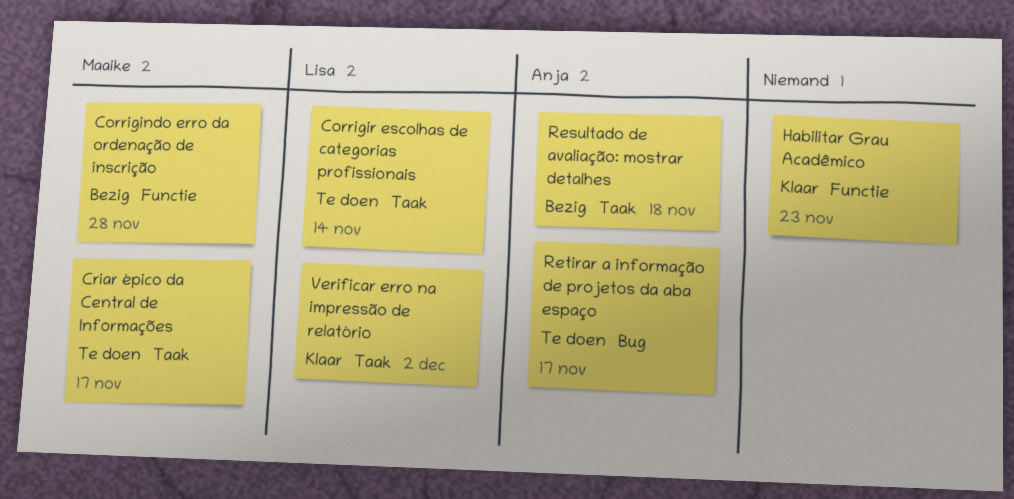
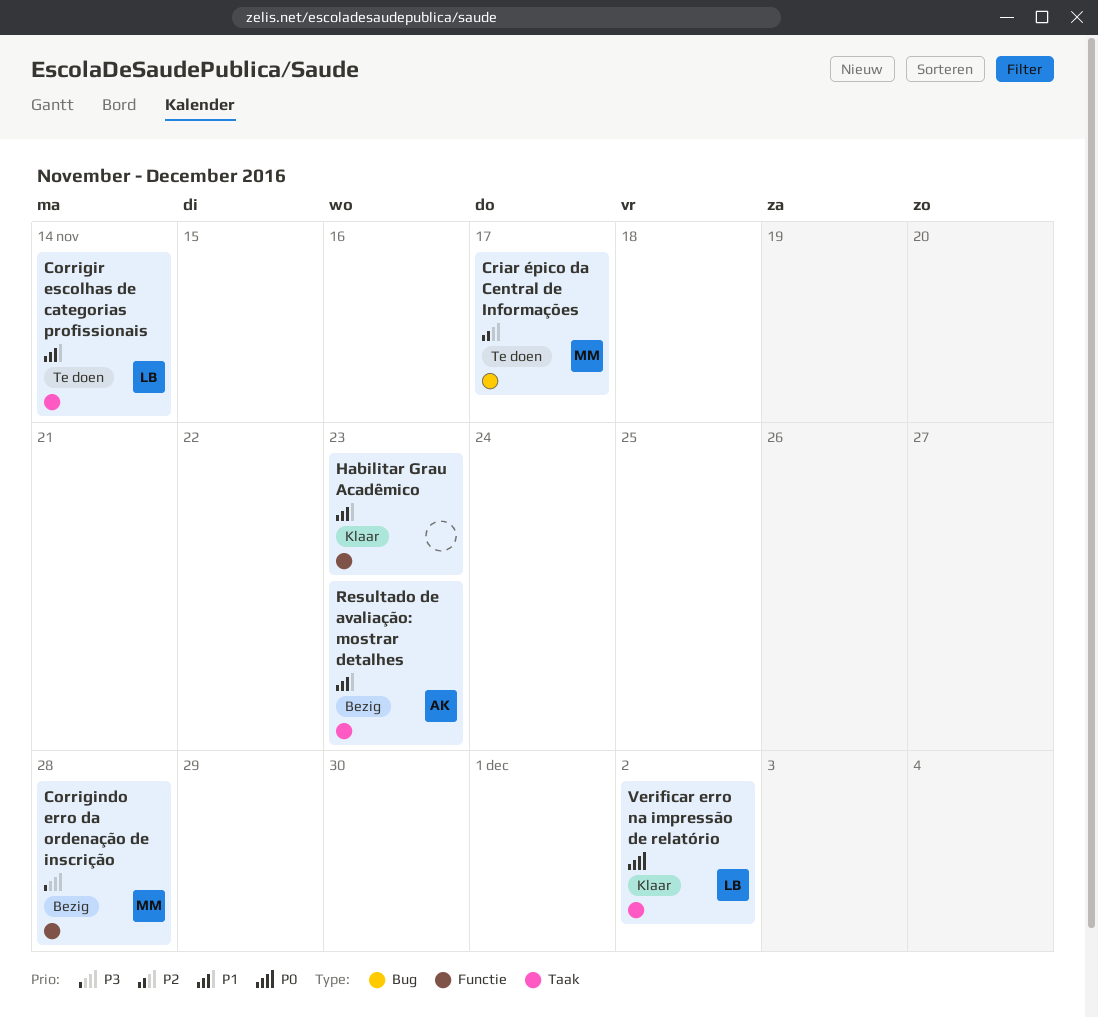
Criar épico da Central de Informações, label: Taak -> Bug
Resultado de avaliação: mostrar detalhes, due: Nov 18 -> Nov 23
Retirar a informação de projetos da aba espaço: present -> none

